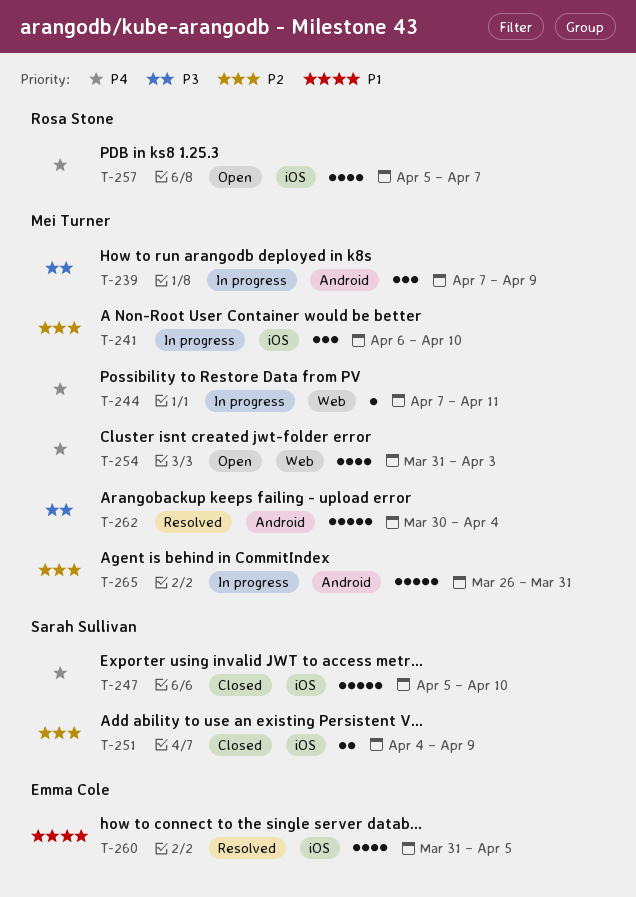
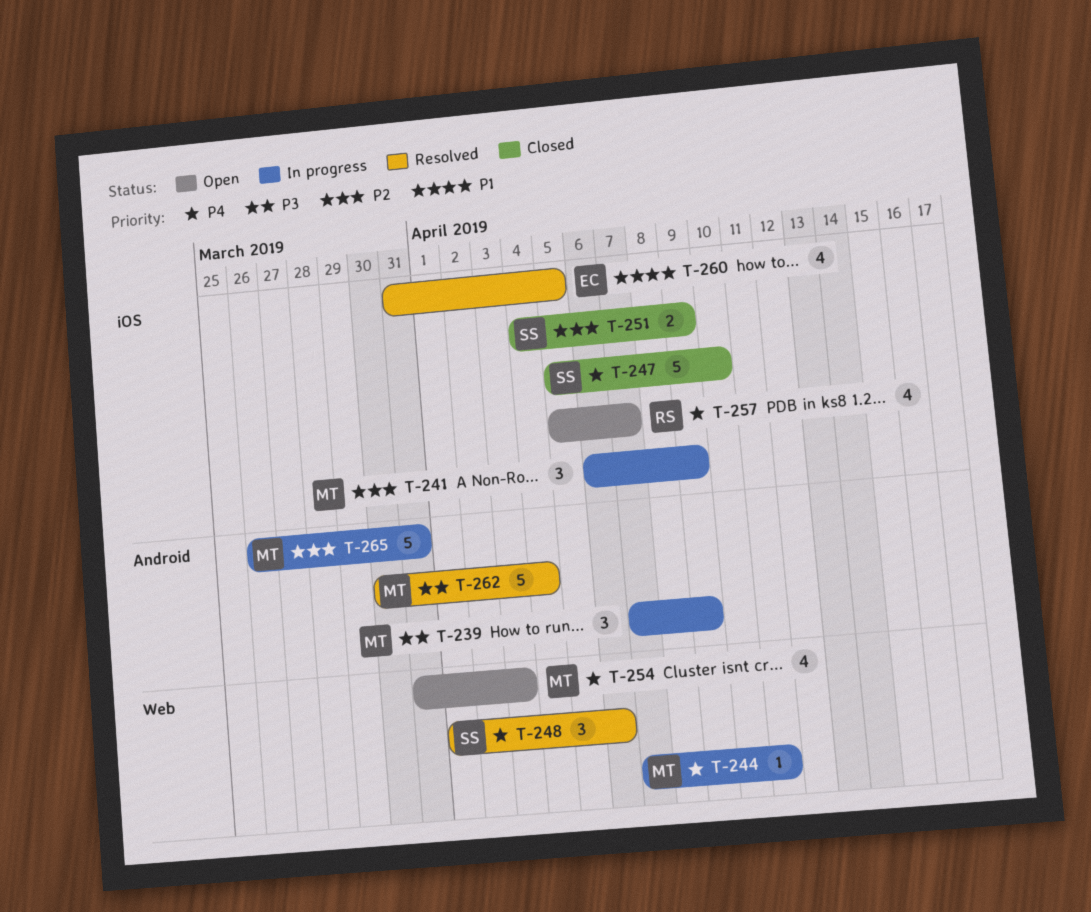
T-241, due: Apr 10 -> Apr 9
T-248: none -> present

